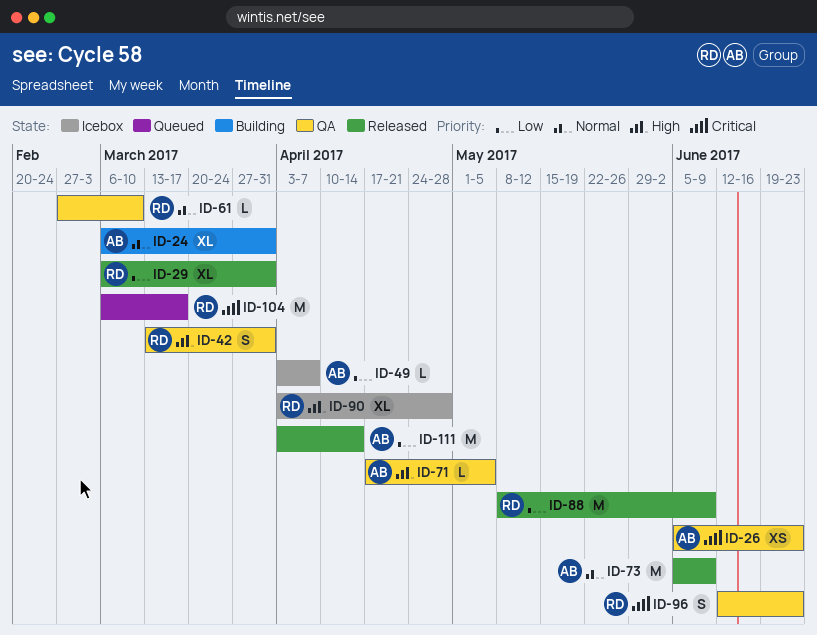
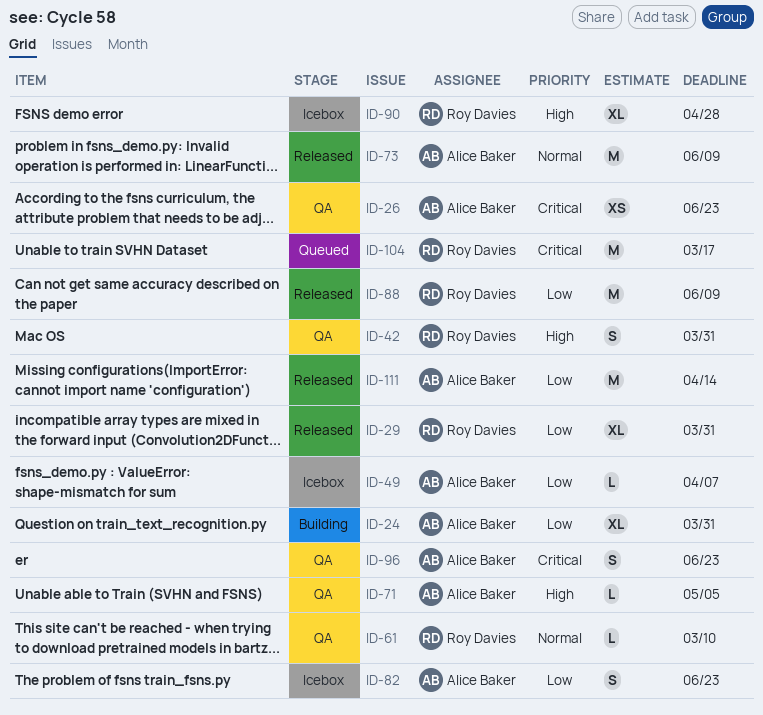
ID-24, priority: Normal -> Low
ID-82: none -> present
ID-96, owner: Roy Davies -> Alice Baker

